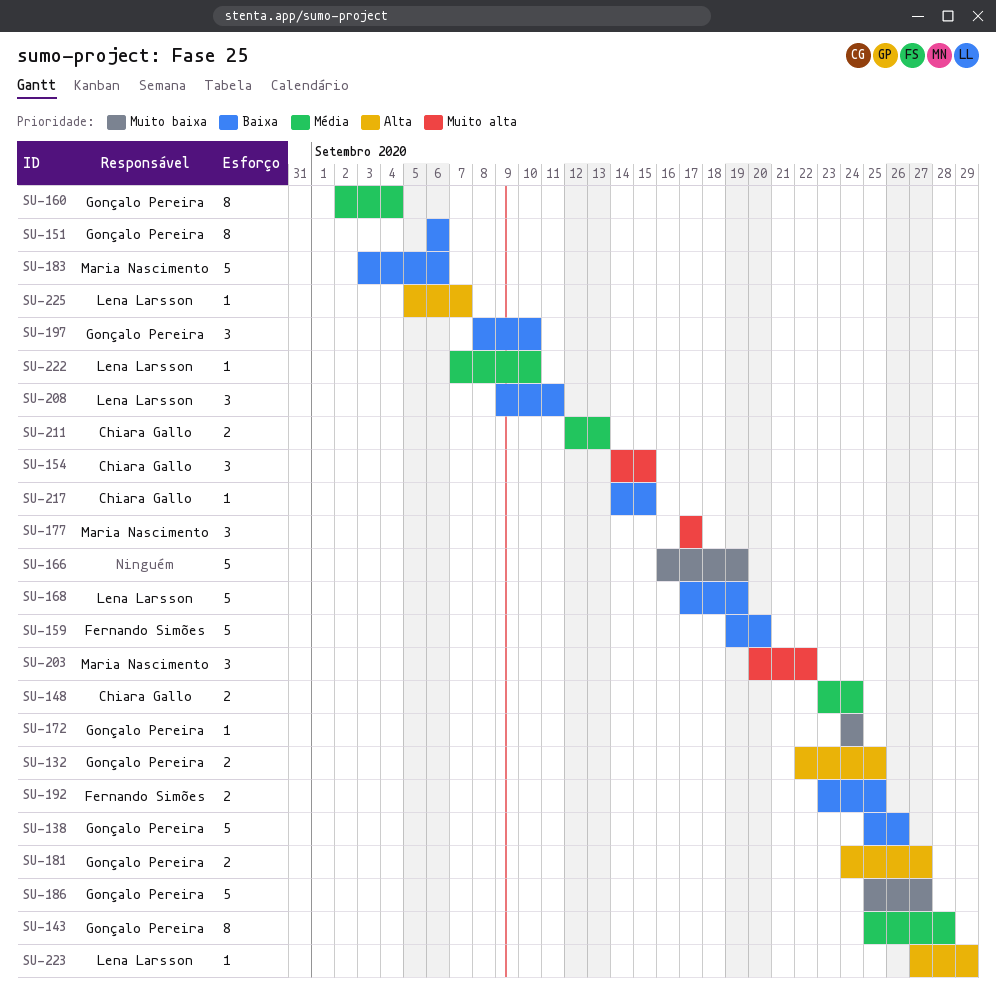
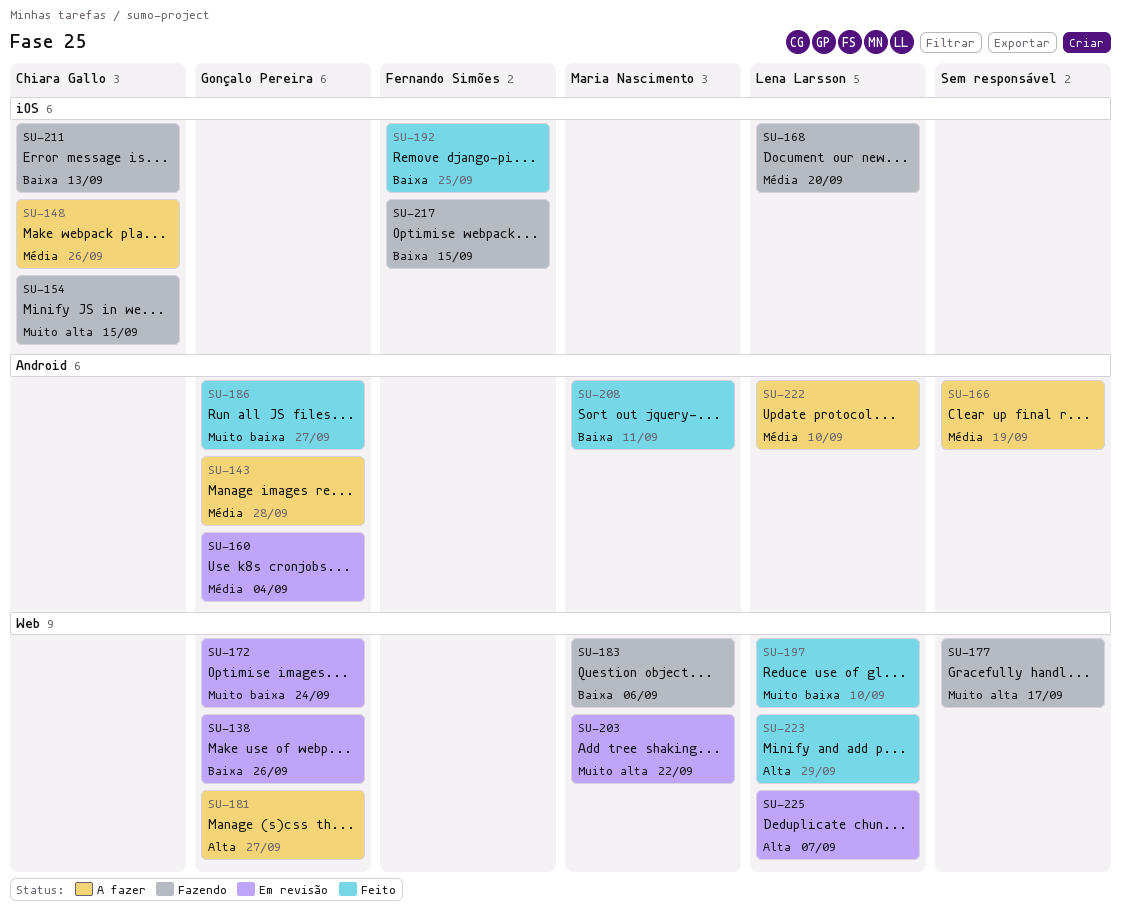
SU-132: present -> none
SU-148, due: Sep 24 -> Sep 26
SU-151: present -> none
SU-159: present -> none
SU-166, priority: Muito baixa -> Média
SU-168, priority: Baixa -> Média
SU-168, due: Sep 19 -> Sep 20
SU-177, owner: Maria Nascimento -> none
SU-197, owner: Gonçalo Pereira -> Lena Larsson
SU-197, priority: Baixa -> Muito baixa
SU-208, owner: Lena Larsson -> Maria Nascimento
SU-211, priority: Média -> Baixa
SU-217, owner: Chiara Gallo -> Fernando Simões

